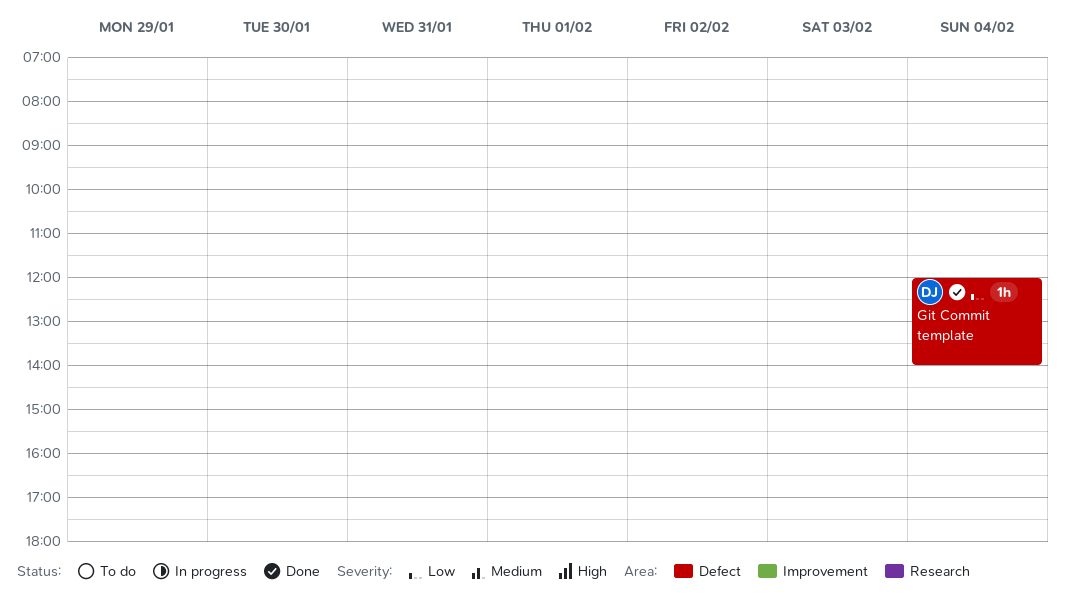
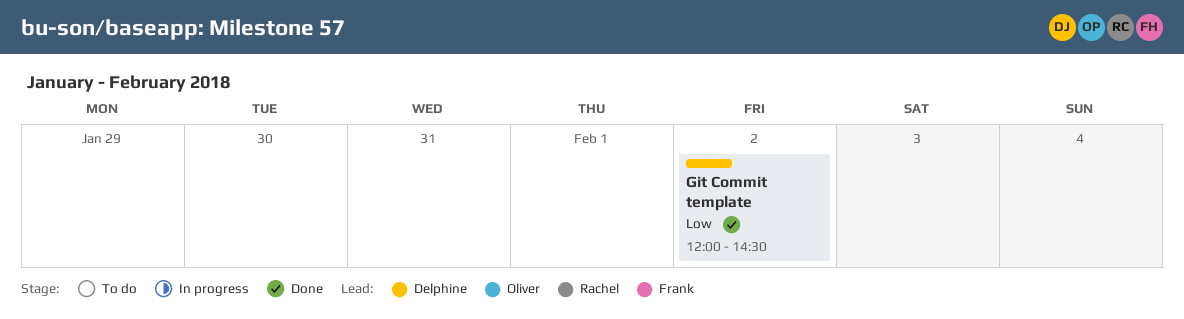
Git Commit template, day: Feb 4 -> Feb 2
Git Commit template, ends: 14:00 -> 14:30

